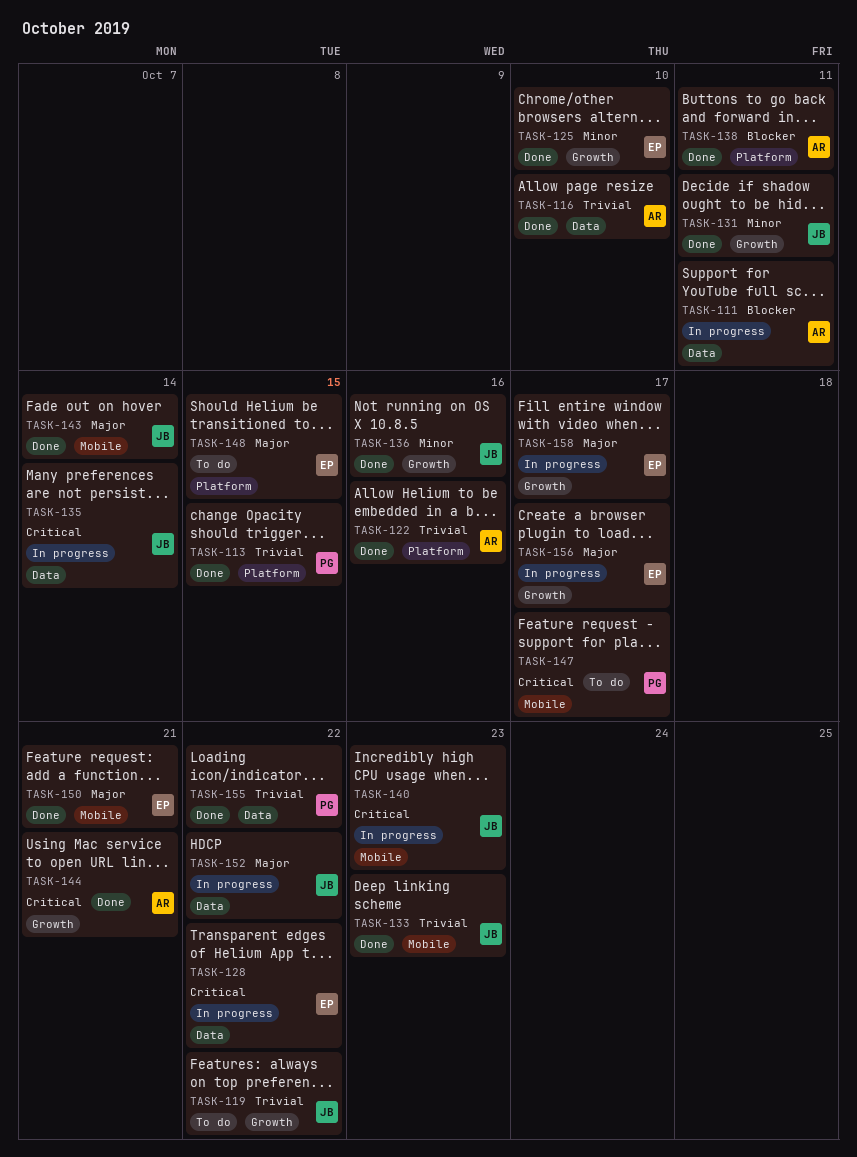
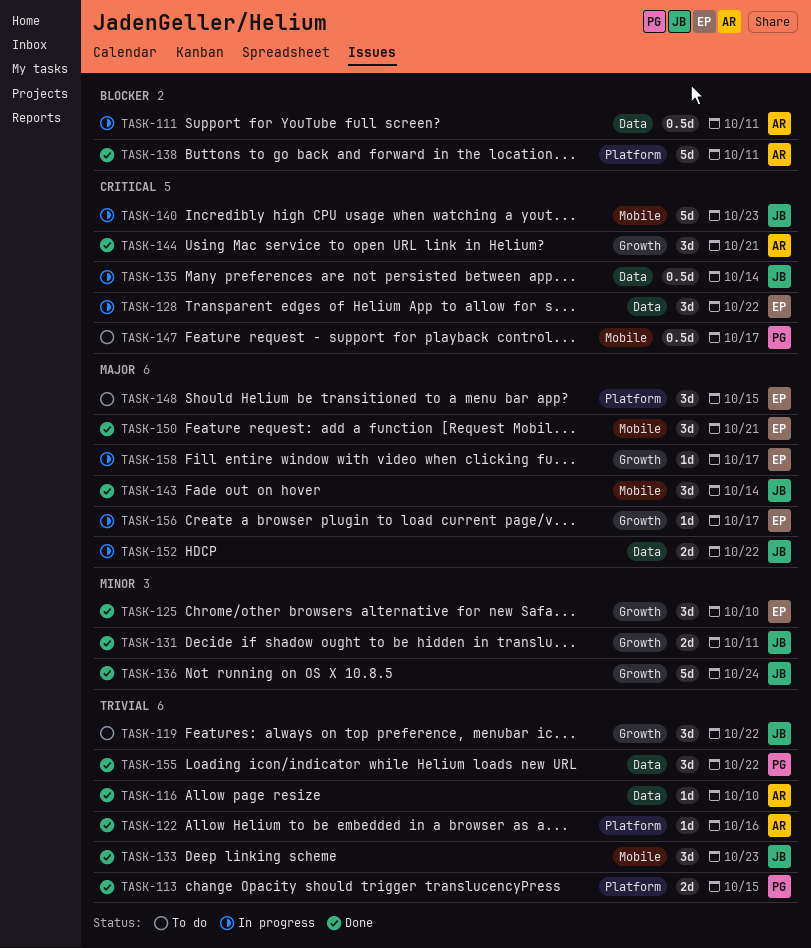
TASK-136, due: Oct 16 -> Oct 24

